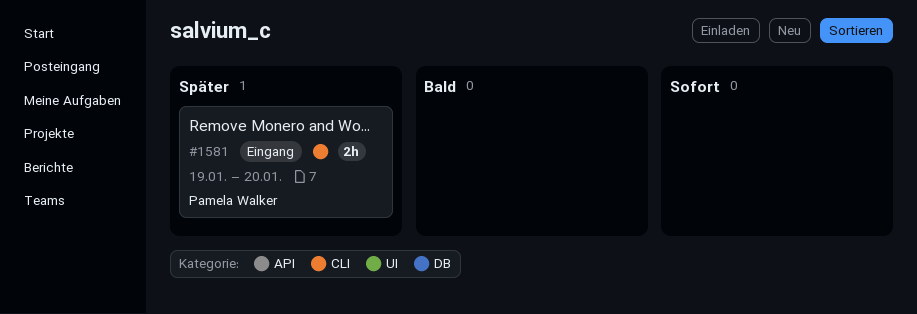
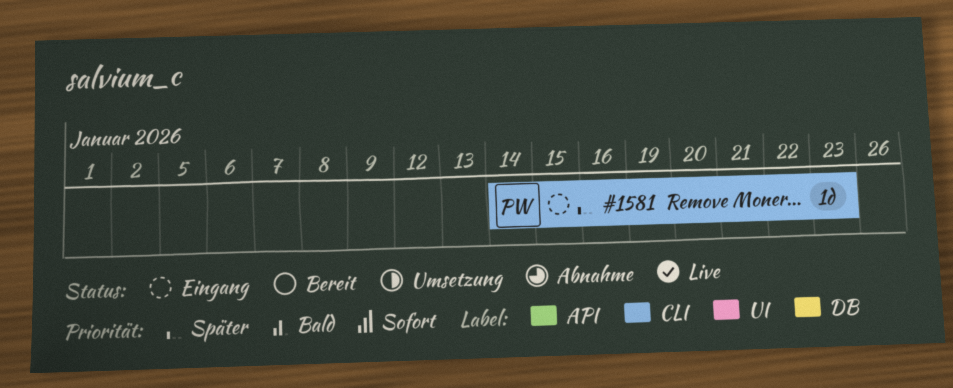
#1581, estimate: 2h -> 1d
#1581, start: Jan 19 -> Jan 14
#1581, due: Jan 20 -> Jan 23

